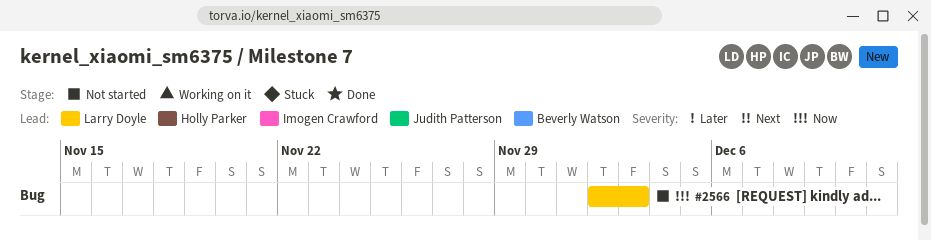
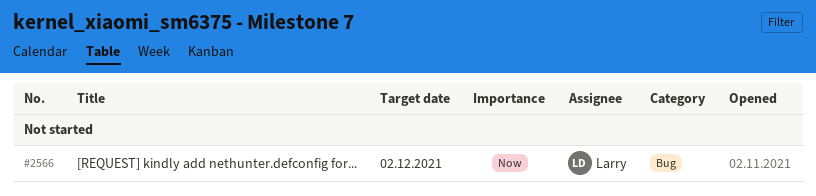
#2566, due: Dec 3 -> Dec 2

